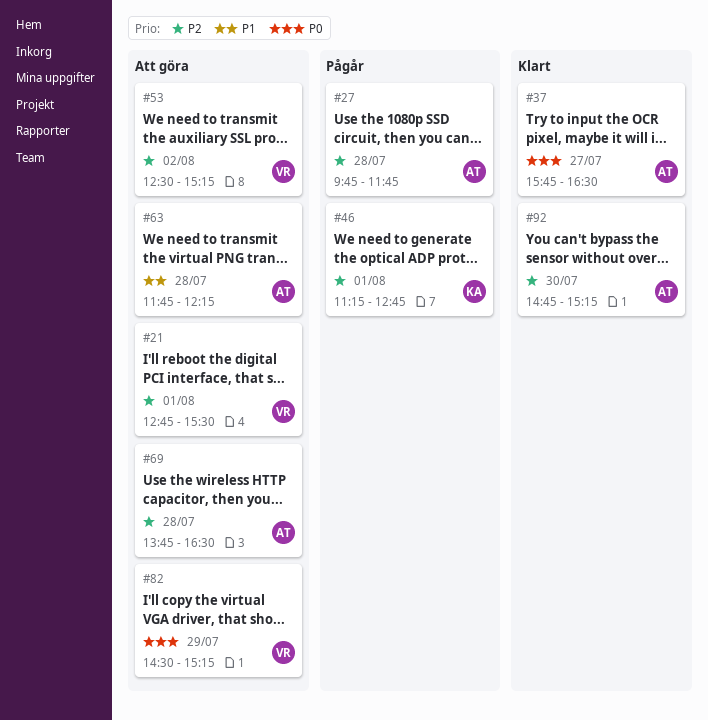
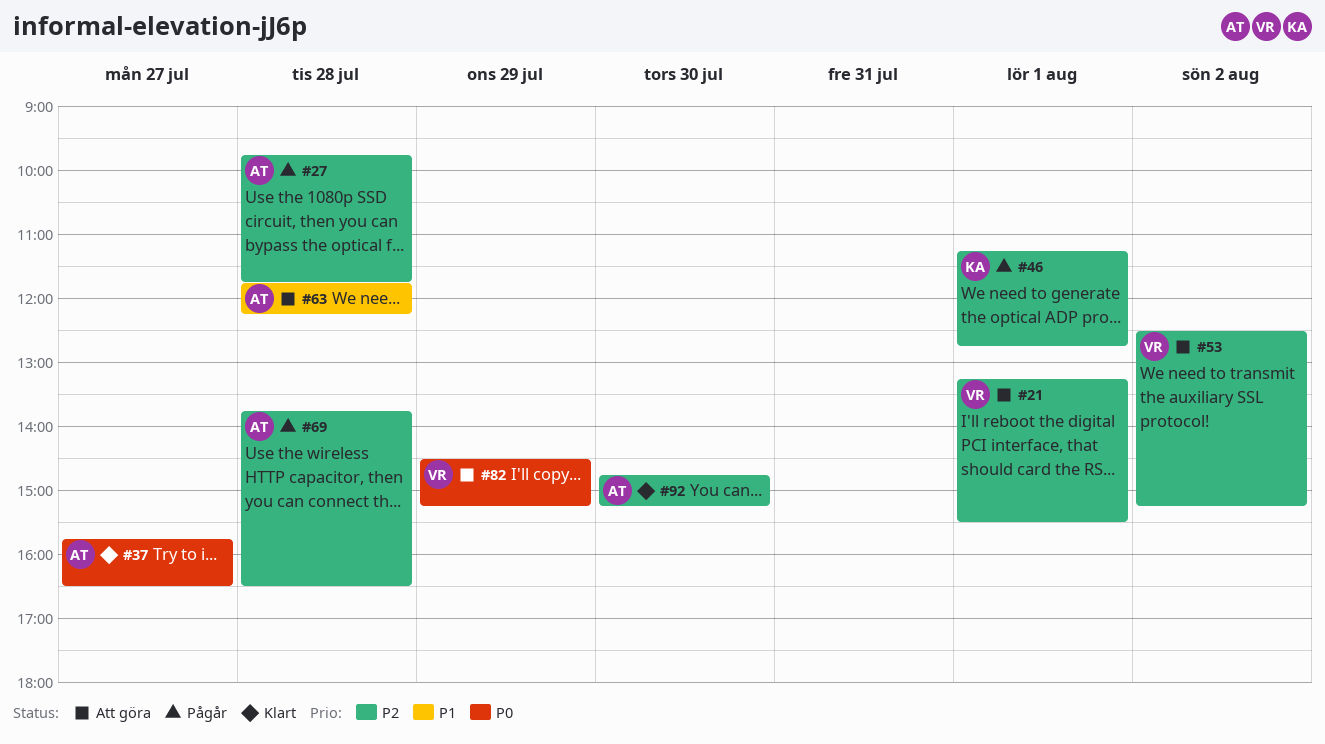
#21, begins: 12:45 -> 13:15
#69, status: Att göra -> Pågår

